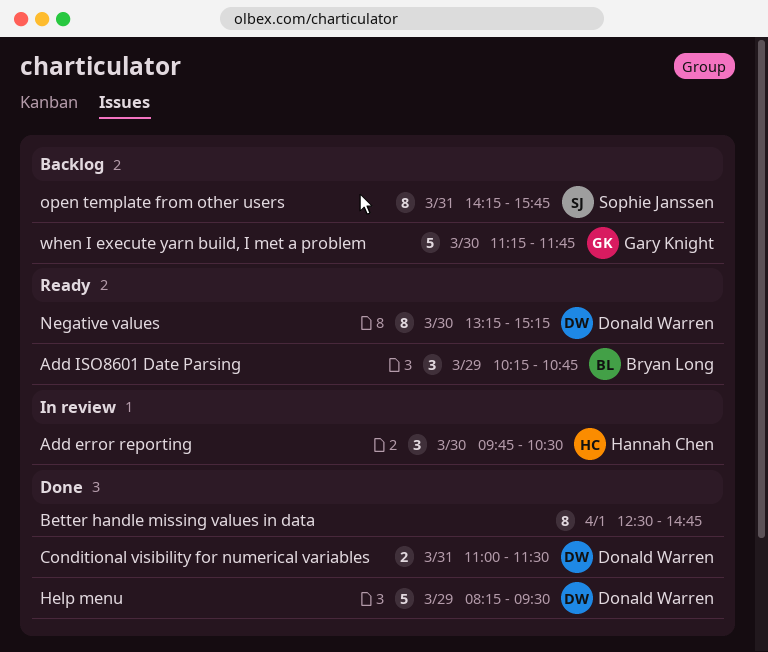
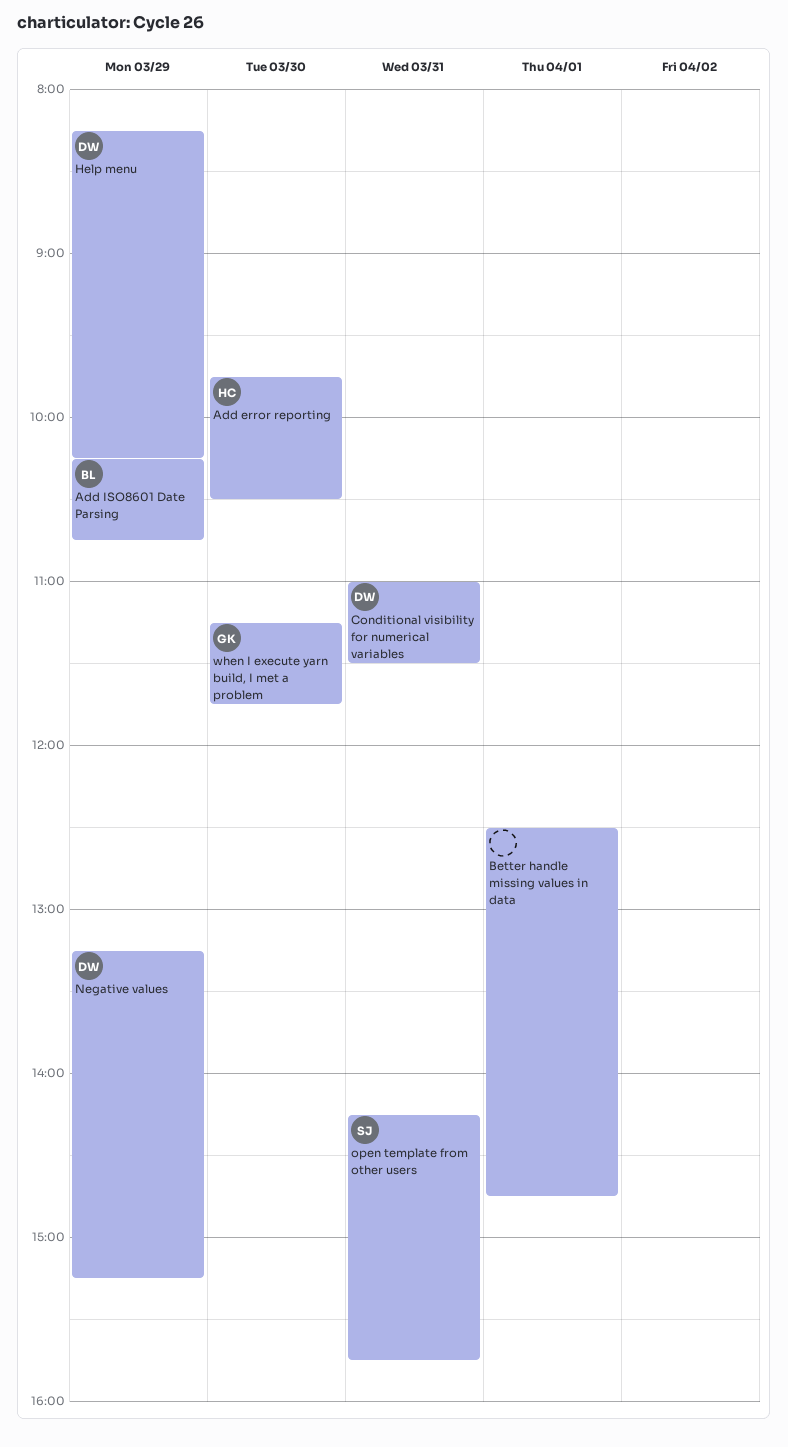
Help menu, ends: 09:30 -> 10:15
Negative values, day: Mar 30 -> Mar 29

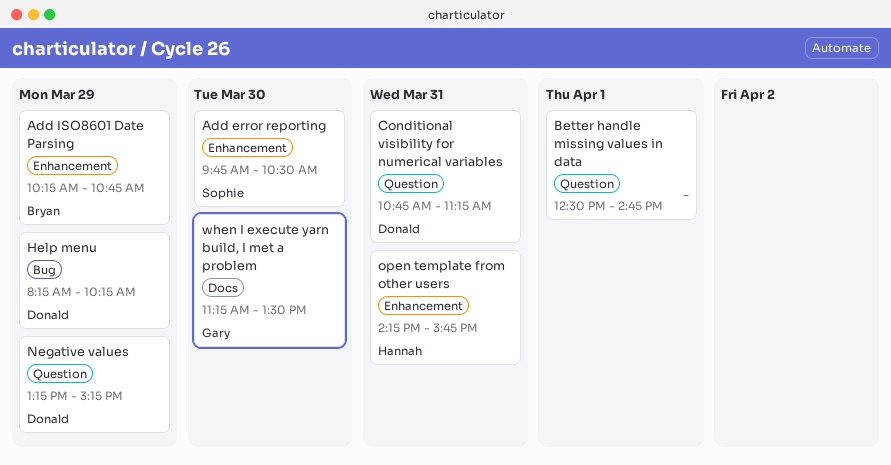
Add error reporting, owner: Hannah -> Sophie
Conditional visibility for numerical variables, begins: 11:00 -> 10:45
Conditional visibility for numerical variables, ends: 11:30 -> 11:15
open template from other users, owner: Sophie -> Hannah
when I execute yarn build, I met a problem, ends: 11:45 -> 13:30

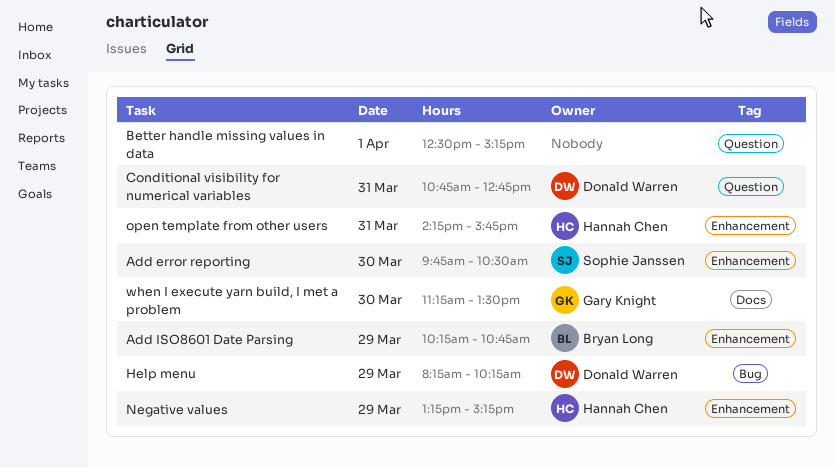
Better handle missing values in data, ends: 14:45 -> 15:15
Conditional visibility for numerical variables, ends: 11:15 -> 12:45
Negative values, owner: Donald Warren -> Hannah Chen
Negative values, label: Question -> Enhancement

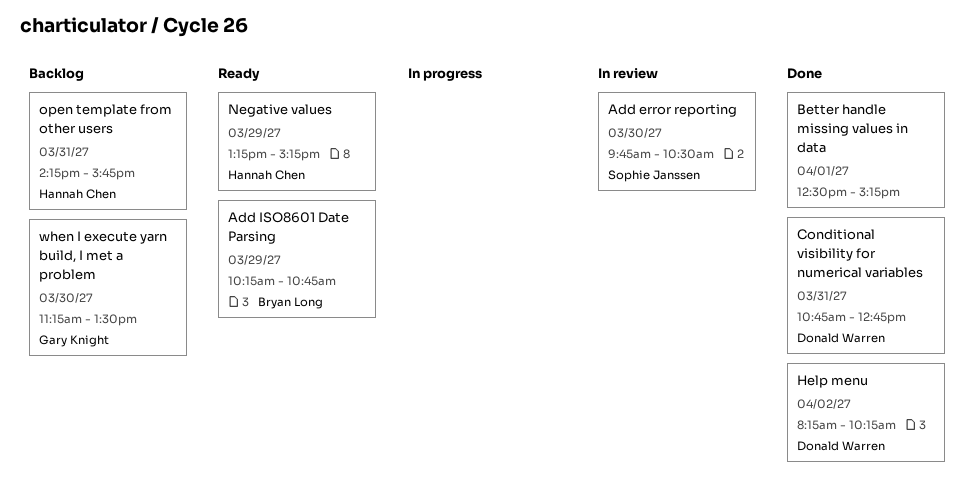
Help menu, day: Mar 29 -> Apr 2

